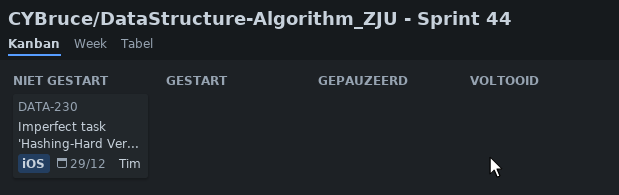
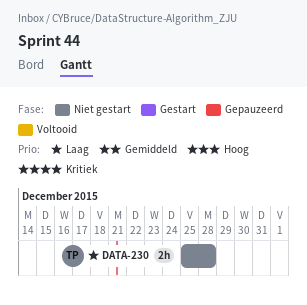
DATA-230, due: Dec 29 -> Dec 28

